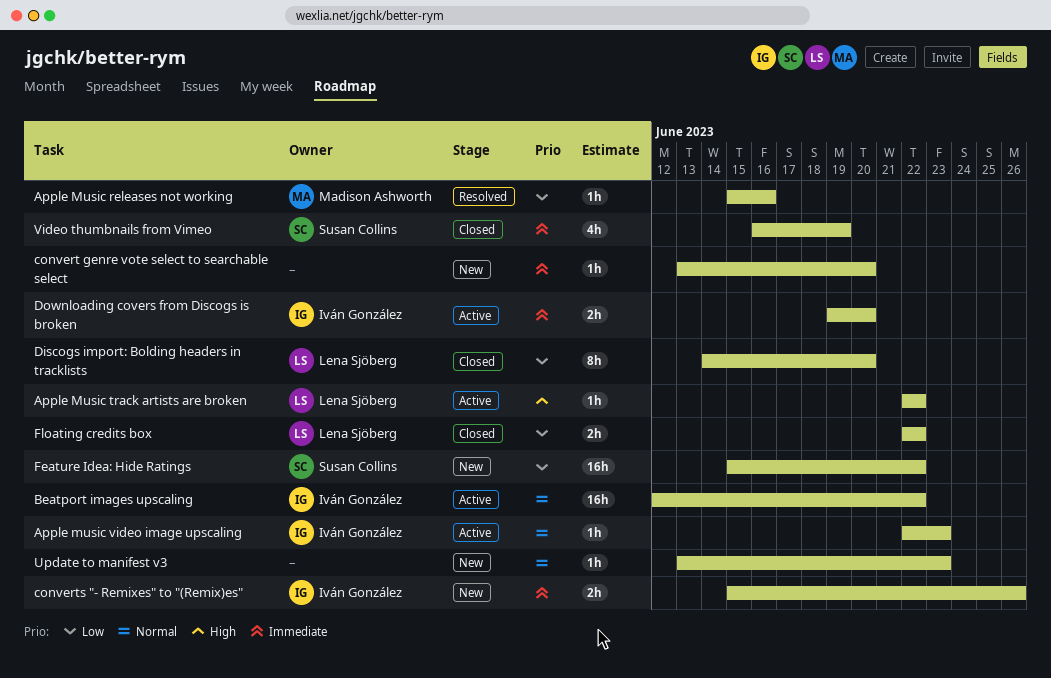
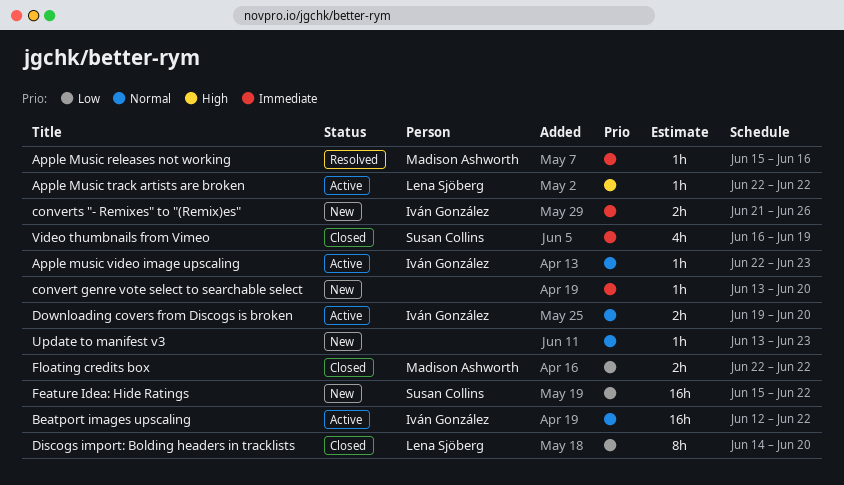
Apple Music releases not working, priority: Low -> Immediate
converts "- Remixes" to "(Remix)es", start: Jun 15 -> Jun 21
Downloading covers from Discogs is broken, priority: Immediate -> Normal
Floating credits box, owner: Lena Sjöberg -> Madison Ashworth

